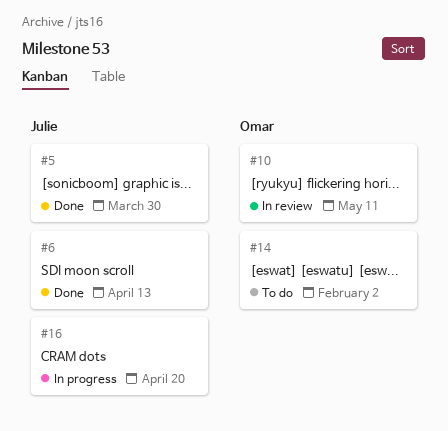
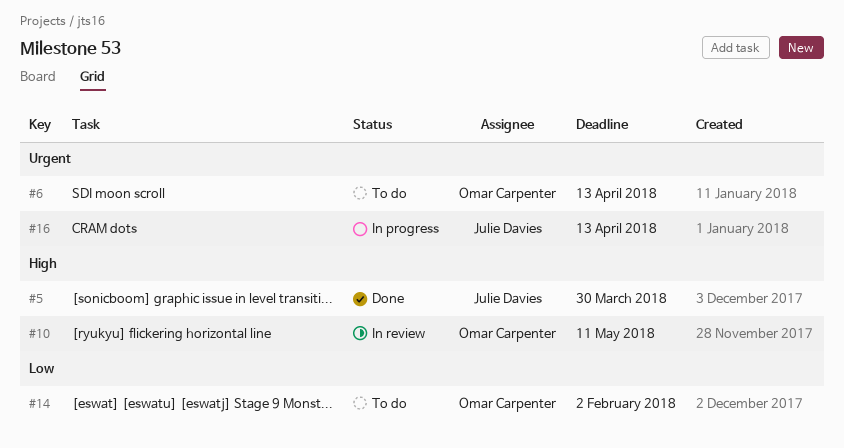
#6, status: Done -> To do
#6, owner: Julie Davies -> Omar Carpenter
#16, due: Apr 20 -> Apr 13

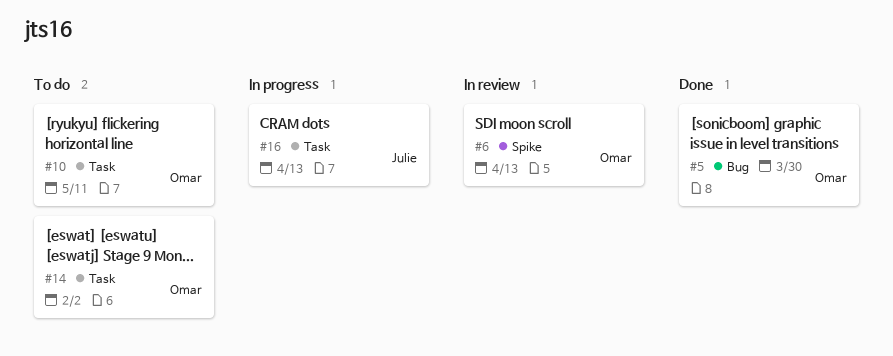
#5, owner: Julie Davies -> Omar Carpenter
#6, status: To do -> In review
#10, status: In review -> To do

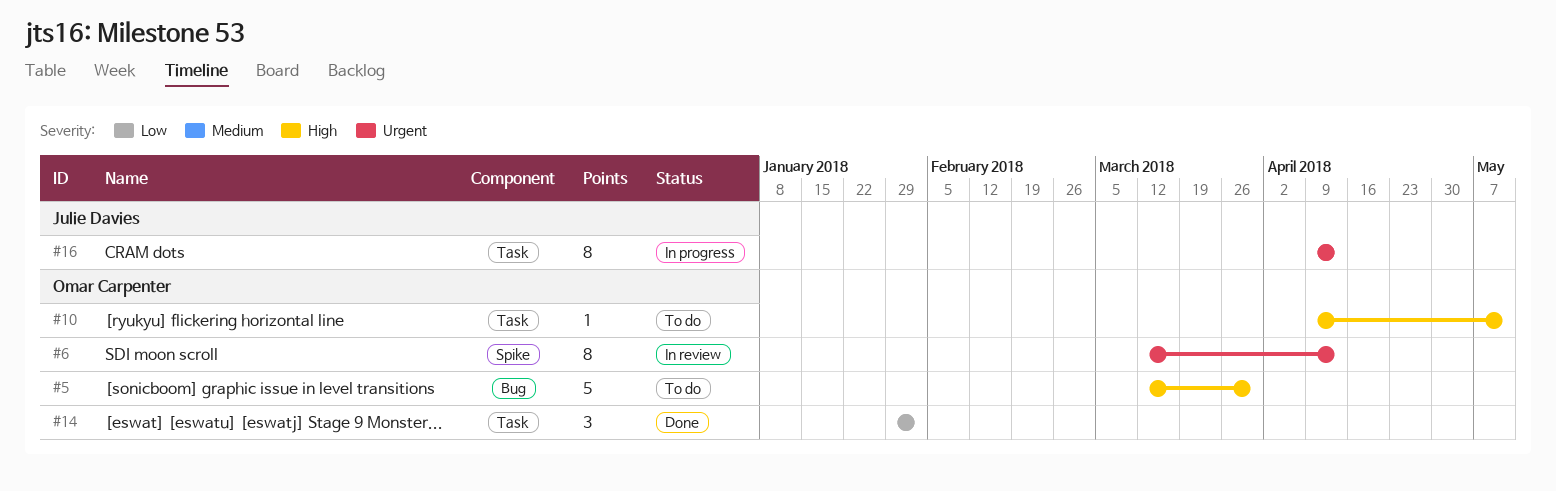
#5, status: Done -> To do
#14, status: To do -> Done

